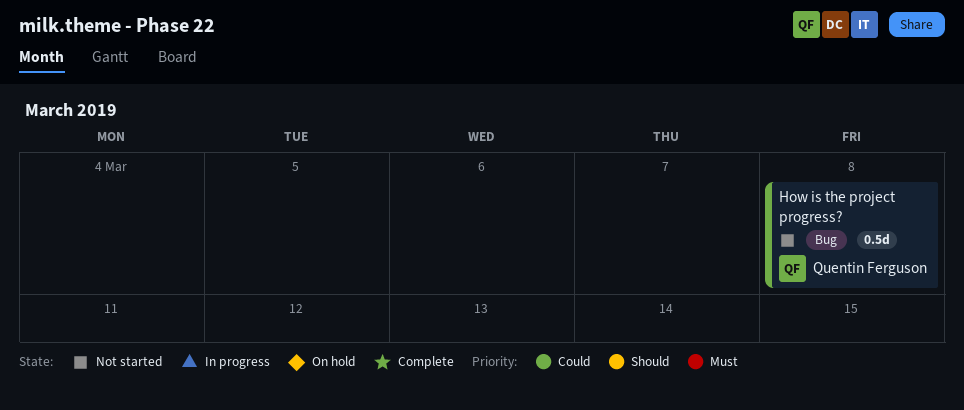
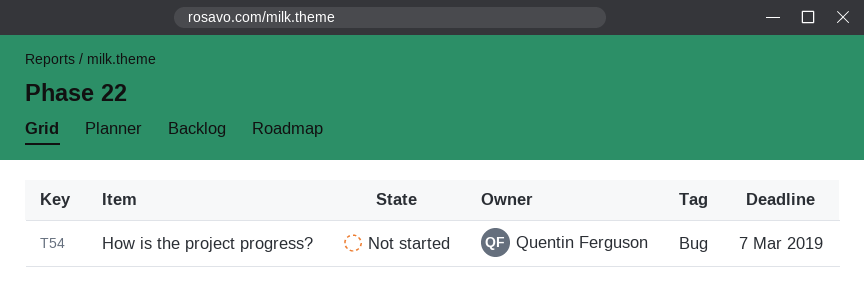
How is the project progress?, due: Mar 8 -> Mar 7

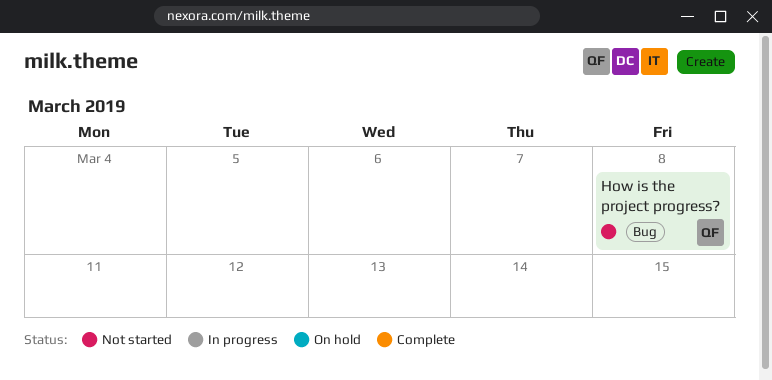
How is the project progress?, due: Mar 7 -> Mar 8

